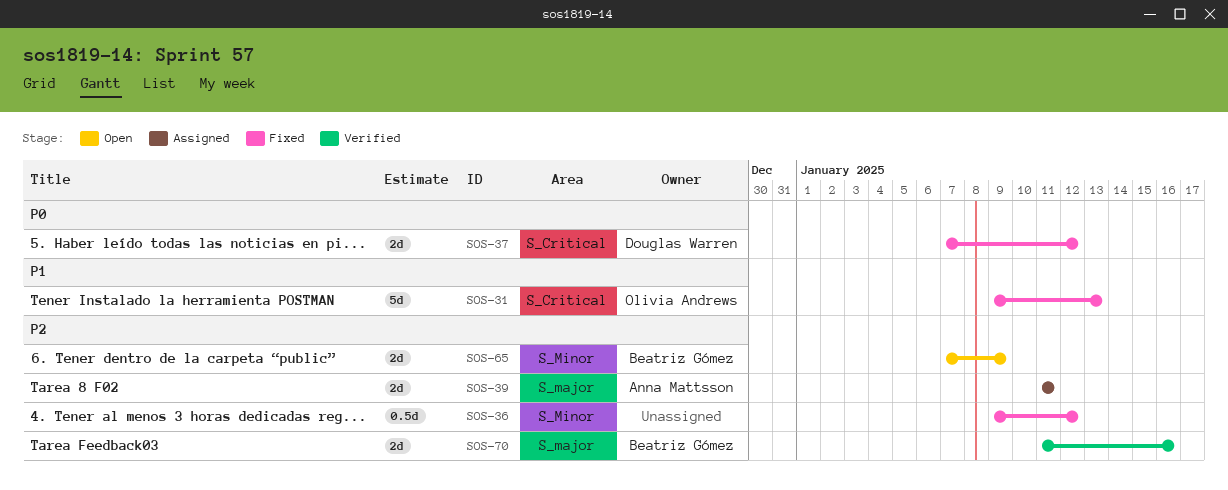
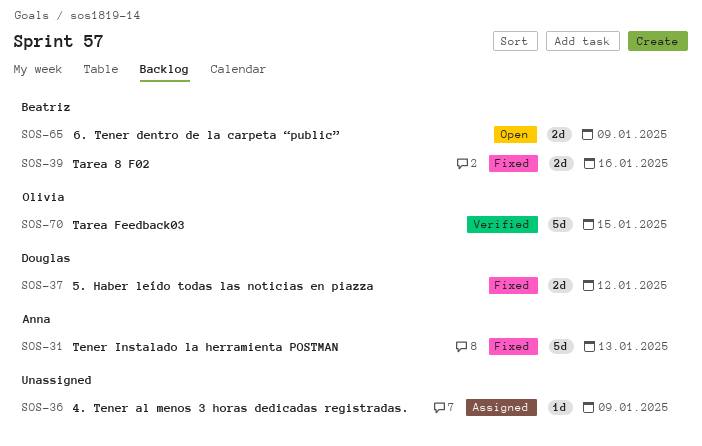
SOS-31, owner: Olivia Andrews -> Anna Mattsson
SOS-36, status: Fixed -> Assigned
SOS-36, estimate: 0.5d -> 1d
SOS-36, due: Jan 12 -> Jan 9
SOS-39, status: Assigned -> Fixed
SOS-39, owner: Anna Mattsson -> Beatriz Gómez
SOS-39, due: Jan 11 -> Jan 16
SOS-70, owner: Beatriz Gómez -> Olivia Andrews
SOS-70, estimate: 2d -> 5d
SOS-70, due: Jan 16 -> Jan 15

